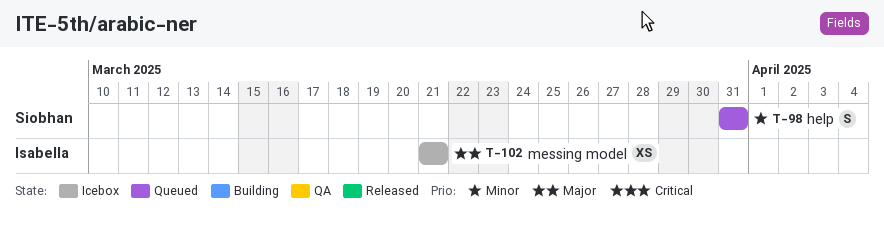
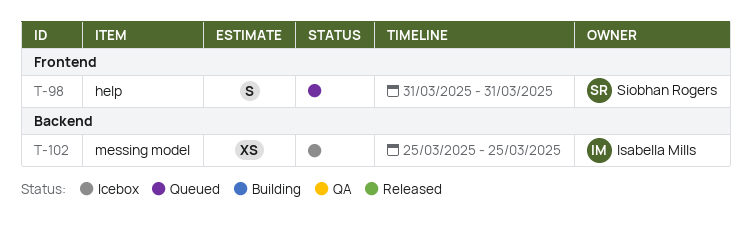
T-102, start: Mar 21 -> Mar 25
T-102, due: Mar 21 -> Mar 25

